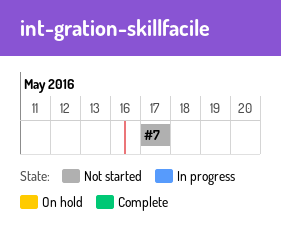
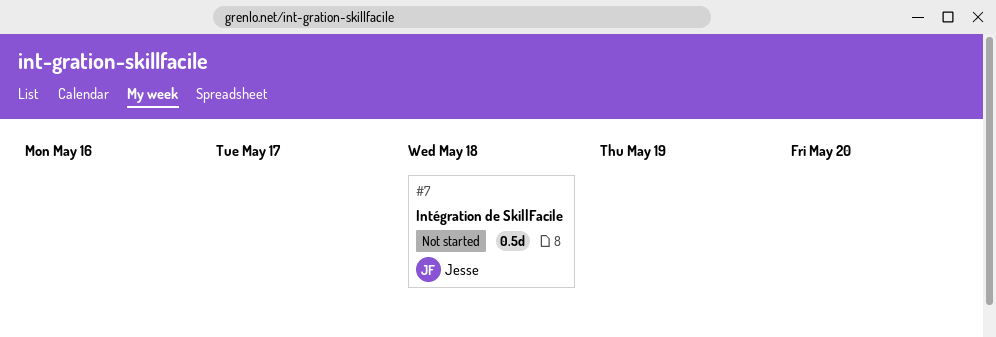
#7, due: May 17 -> May 18

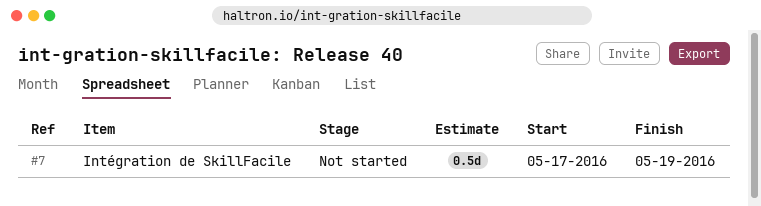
#7, due: May 18 -> May 19

